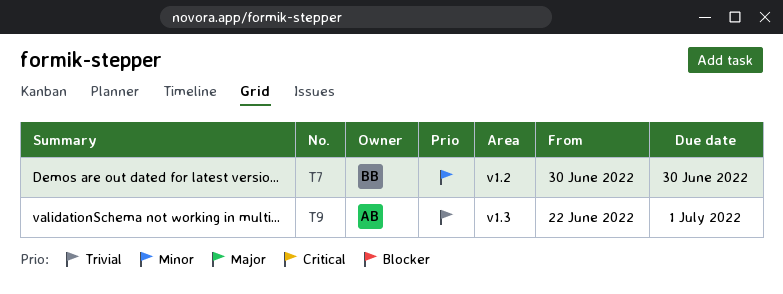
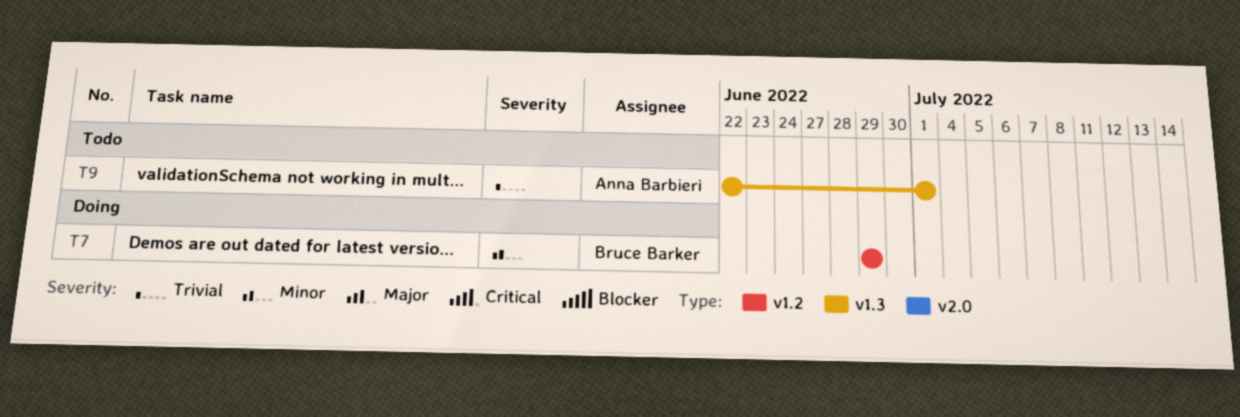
T7, start: Jun 30 -> Jun 29
T7, due: Jun 30 -> Jun 29

